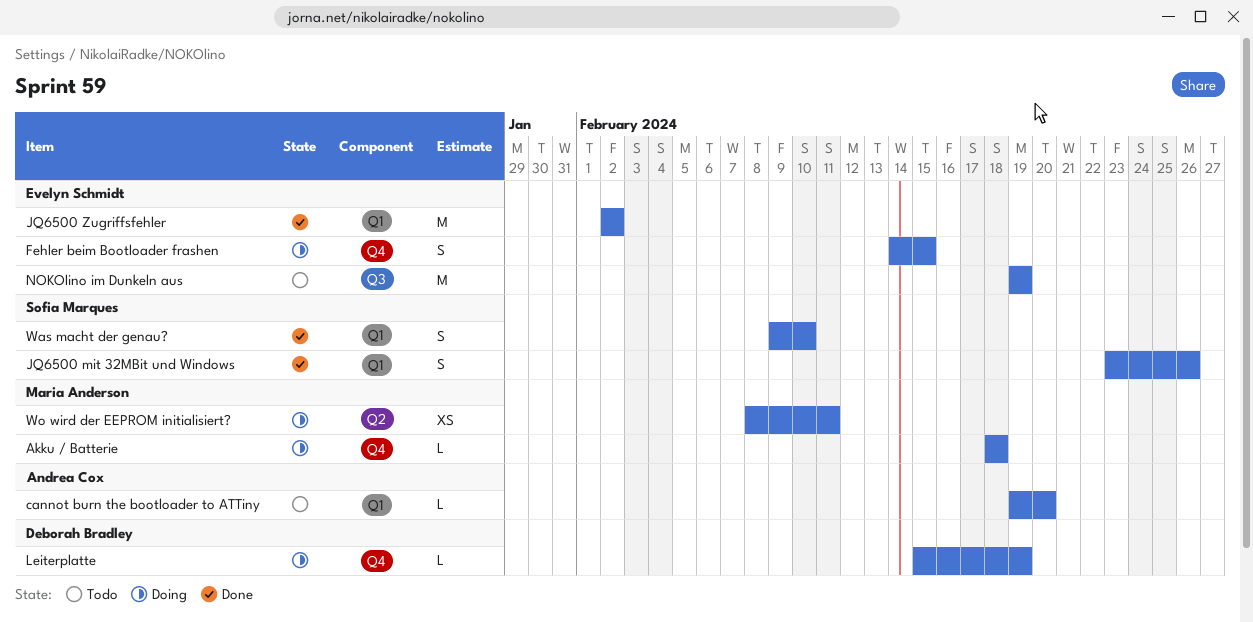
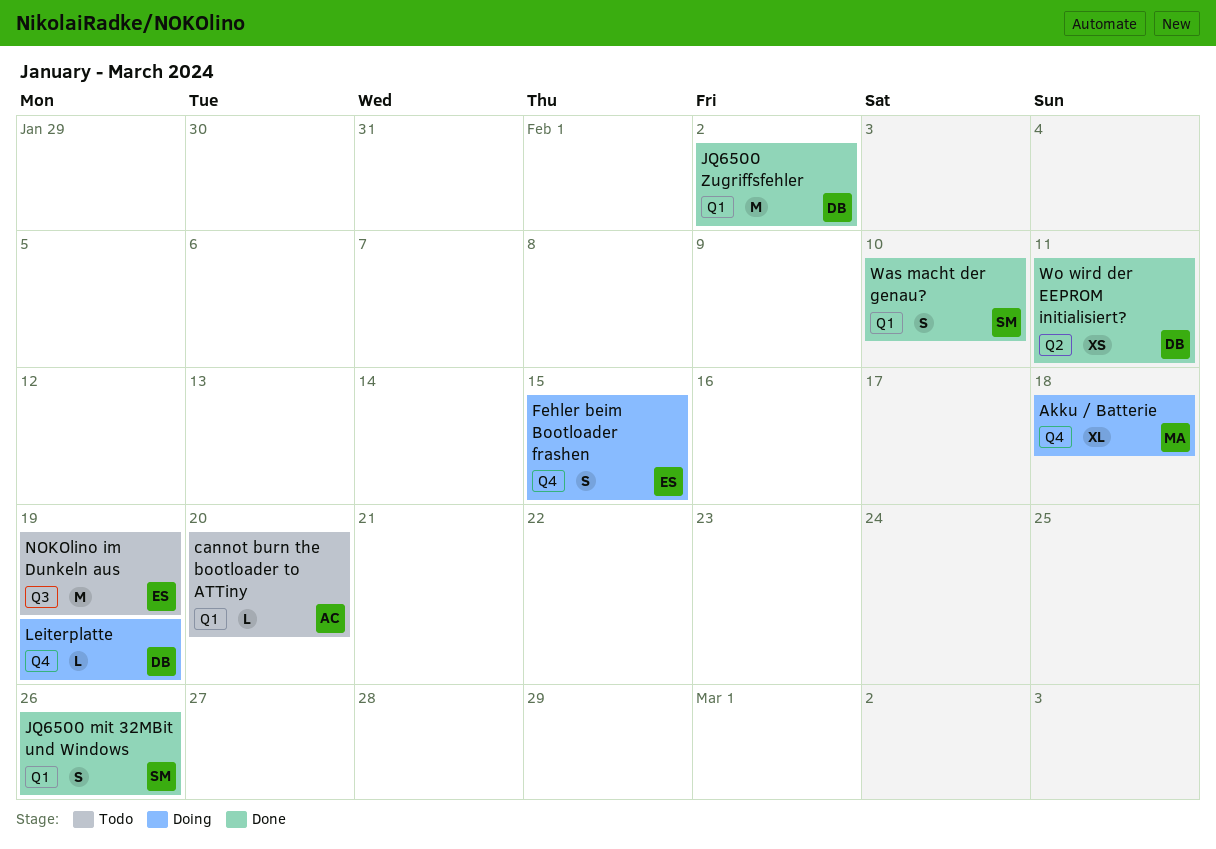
Akku / Batterie, estimate: L -> XL
JQ6500 Zugriffsfehler, owner: Evelyn Schmidt -> Deborah Bradley
Wo wird der EEPROM initialisiert?, status: Doing -> Done
Wo wird der EEPROM initialisiert?, owner: Maria Anderson -> Deborah Bradley

